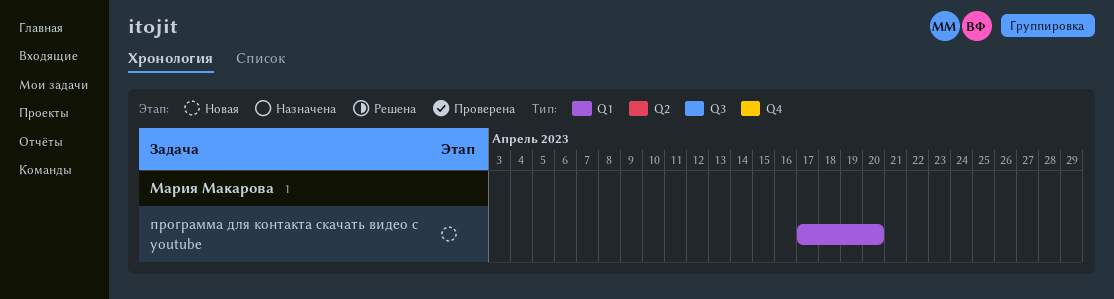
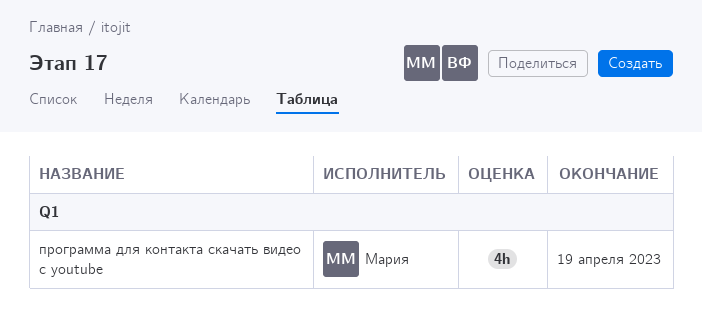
программа для контакта скачать видео с youtube, due: Apr 20 -> Apr 19

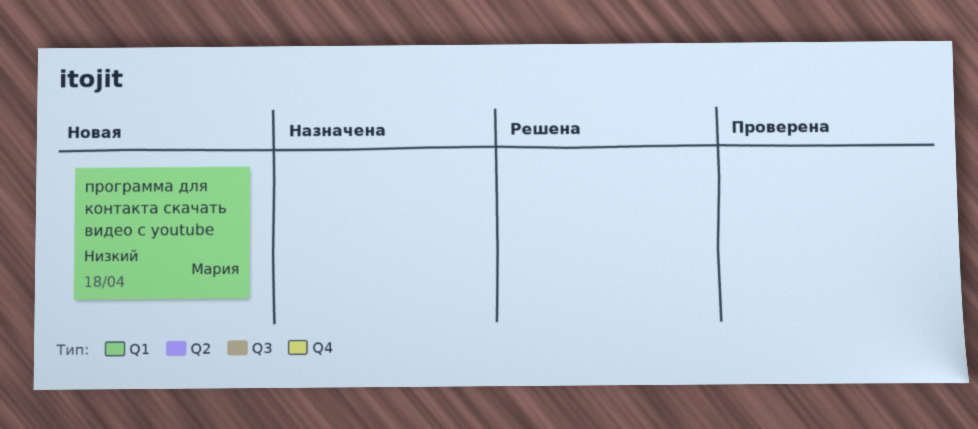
программа для контакта скачать видео с youtube, due: Apr 19 -> Apr 18

